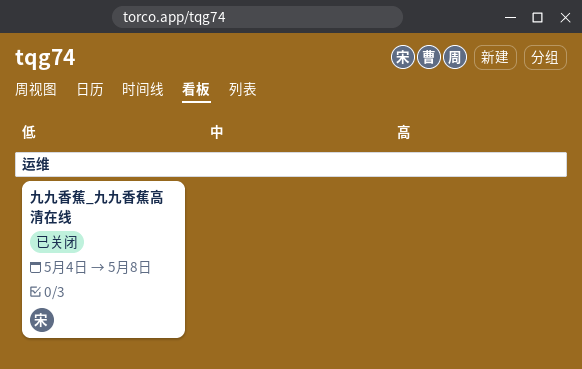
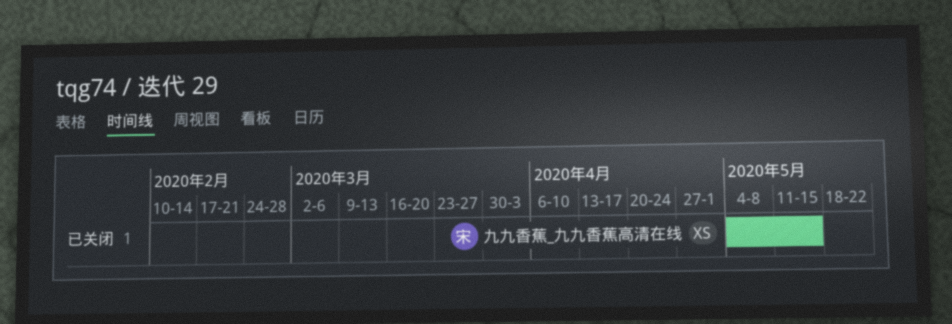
九九香蕉_九九香蕉高清在线, due: May 8 -> May 15

